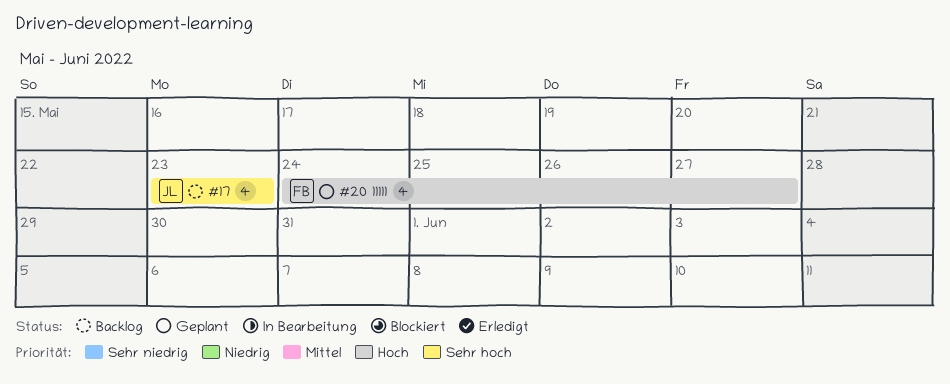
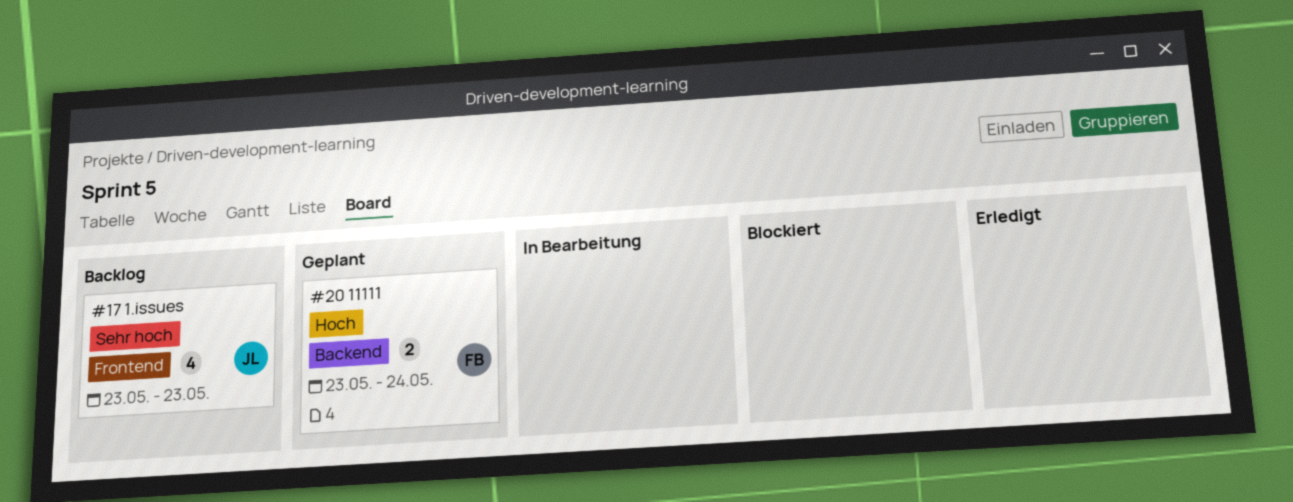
#20, estimate: 4 -> 2
#20, start: May 24 -> May 23
#20, due: May 27 -> May 24

